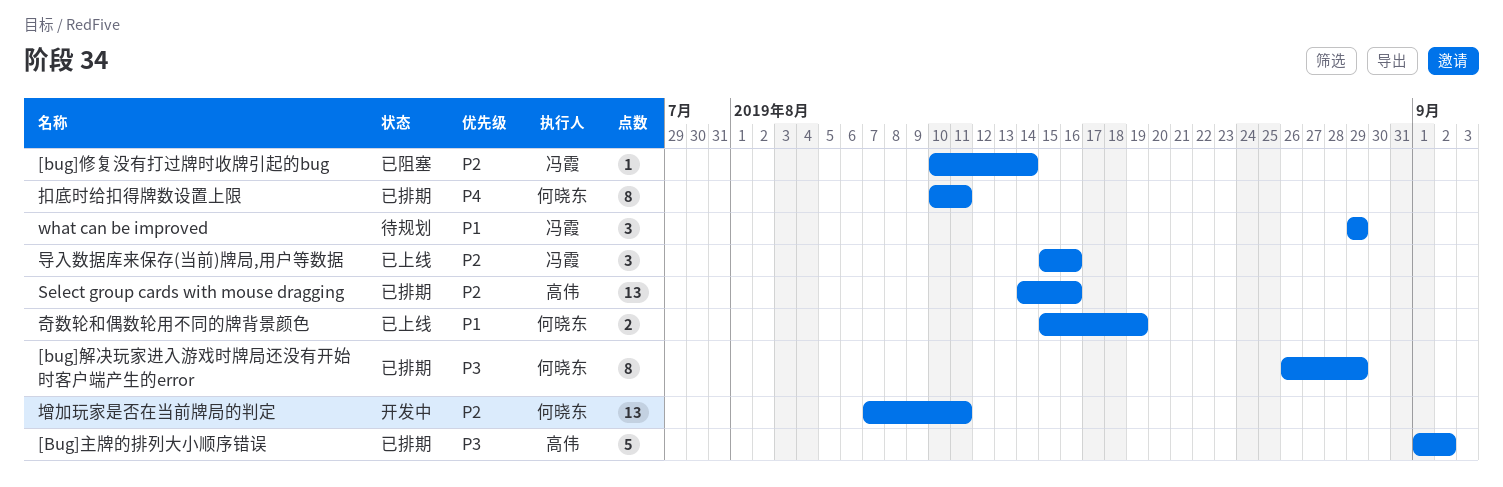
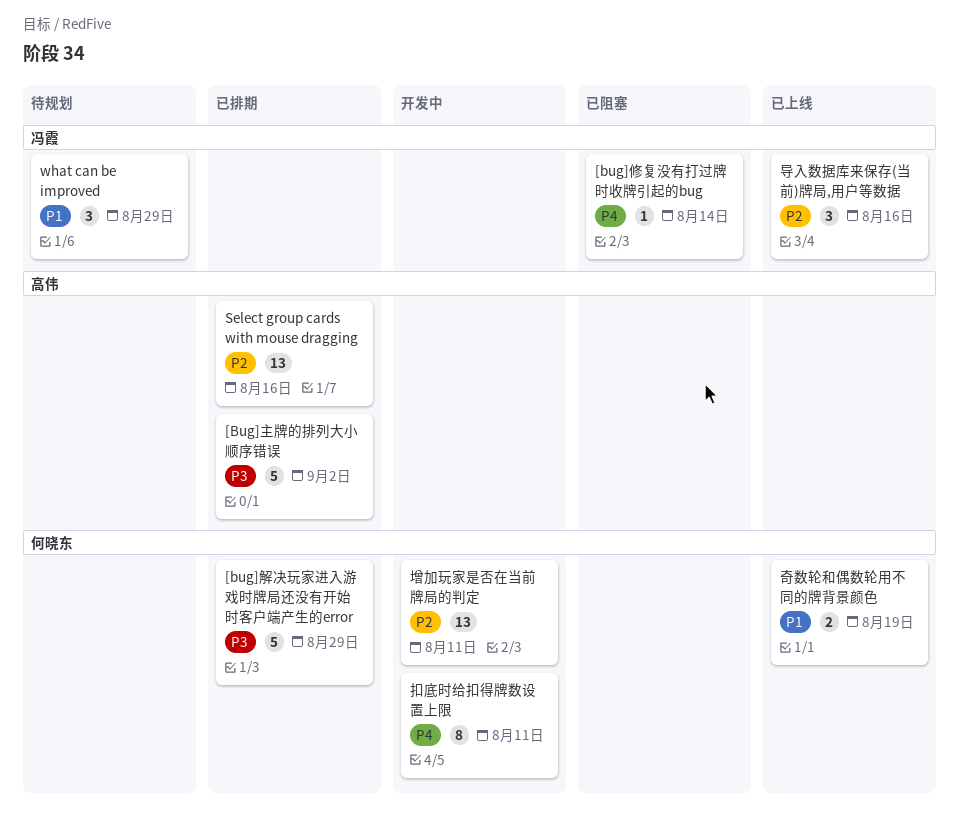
[bug]修复没有打过牌时收牌引起的bug, priority: P2 -> P4
[bug]解决玩家进入游戏时牌局还没有开始时客户端产生的error, estimate: 8 -> 5
扣底时给扣得牌数设置上限, status: 已排期 -> 开发中

